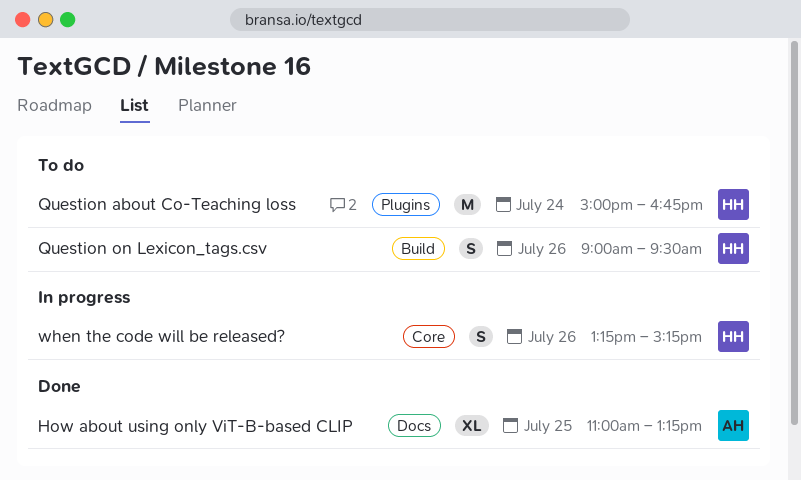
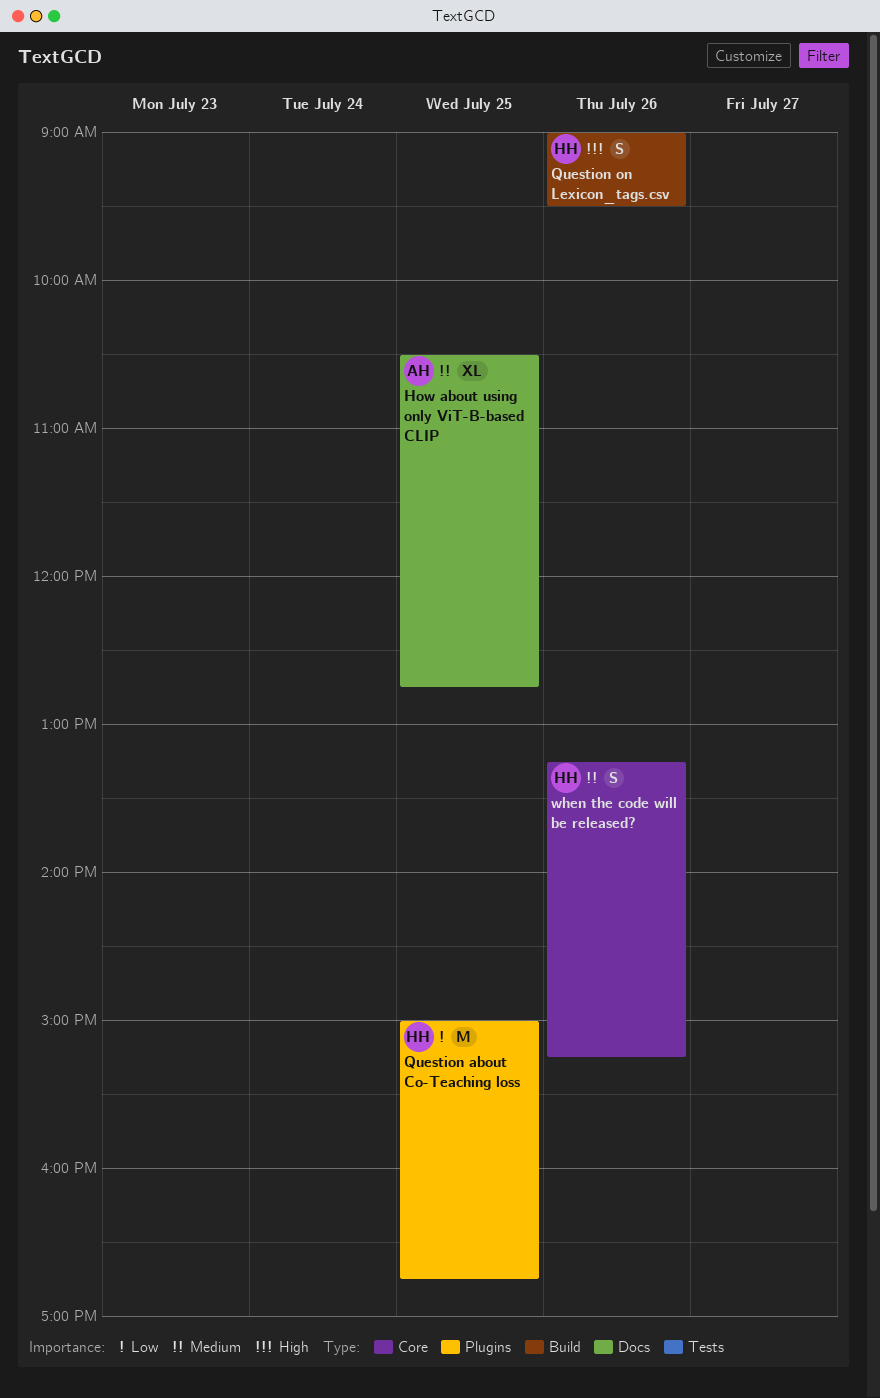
How about using only ViT-B-based CLIP, begins: 11:00 -> 10:30
How about using only ViT-B-based CLIP, ends: 13:15 -> 12:45
Question about Co-Teaching loss, day: Jul 24 -> Jul 25

